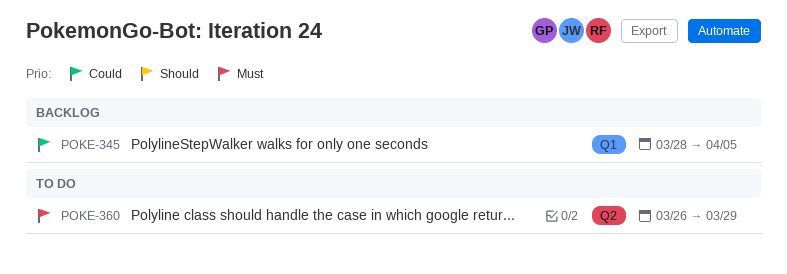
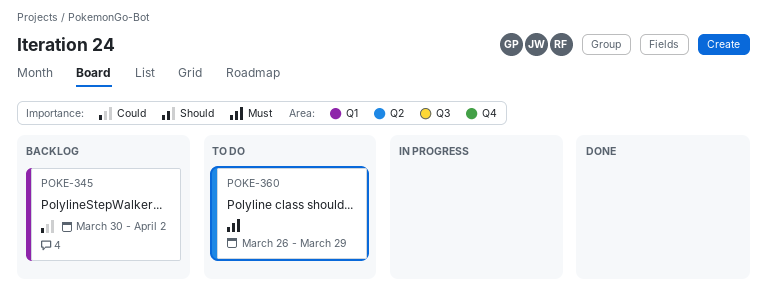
POKE-345, start: Mar 28 -> Mar 30
POKE-345, due: Apr 5 -> Apr 2

